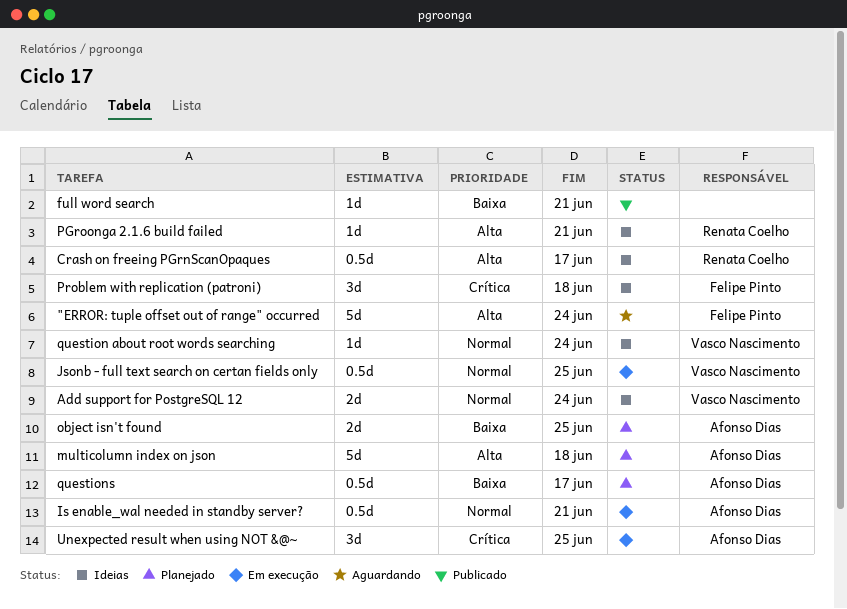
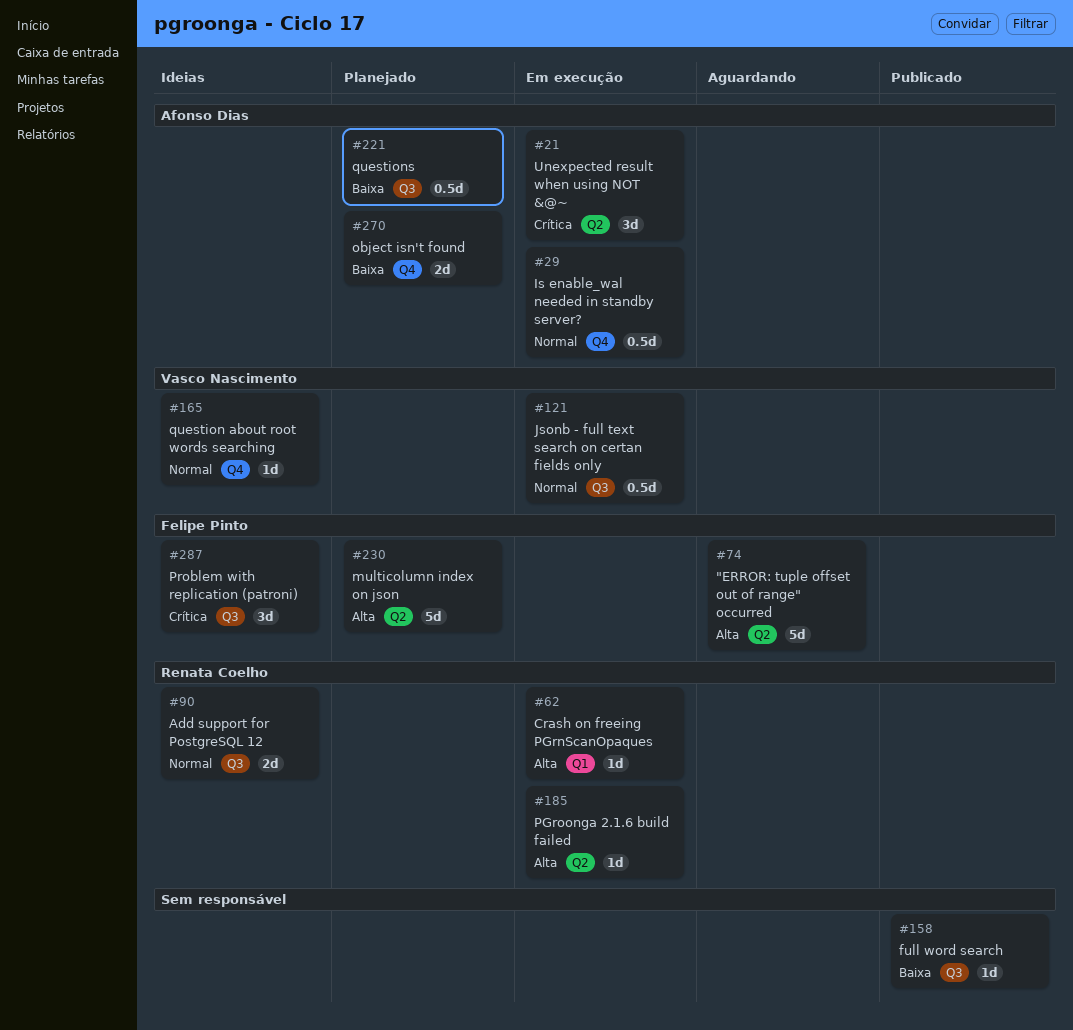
Add support for PostgreSQL 12, owner: Vasco Nascimento -> Renata Coelho
Crash on freeing PGrnScanOpaques, status: Ideias -> Em execução
Crash on freeing PGrnScanOpaques, estimate: 0.5d -> 1d
multicolumn index on json, owner: Afonso Dias -> Felipe Pinto
PGroonga 2.1.6 build failed, status: Ideias -> Em execução

